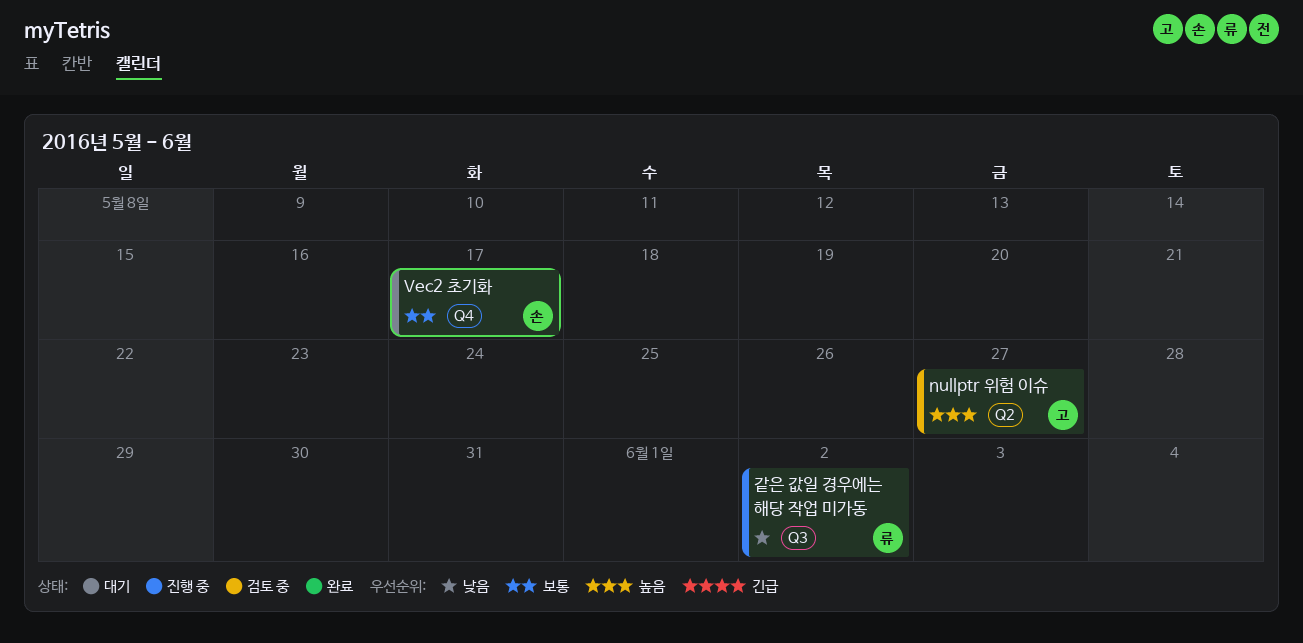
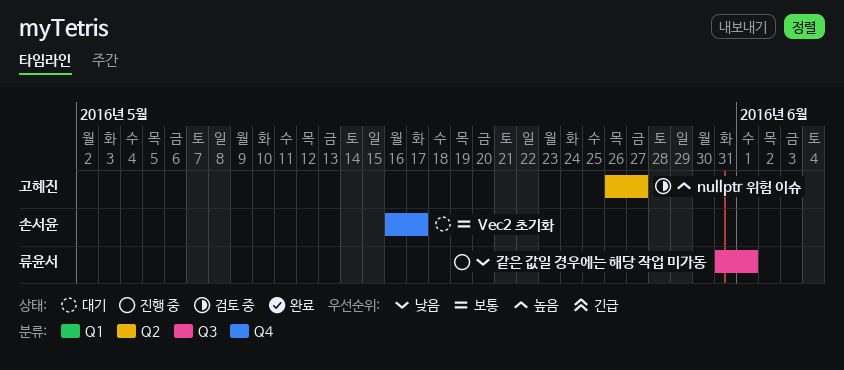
같은 값일 경우에는 해당 작업 미가동, due: Jun 2 -> Jun 1

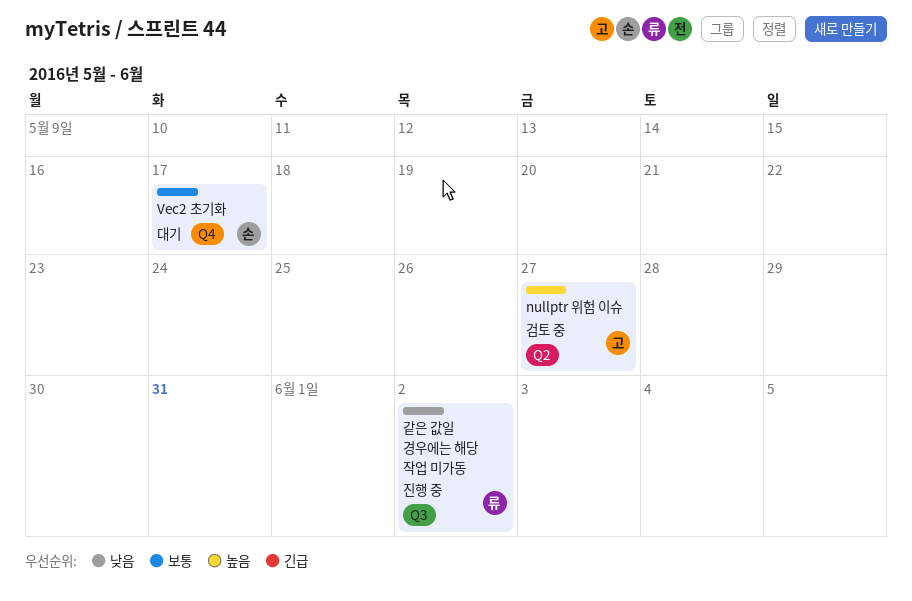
같은 값일 경우에는 해당 작업 미가동, due: Jun 1 -> Jun 2

